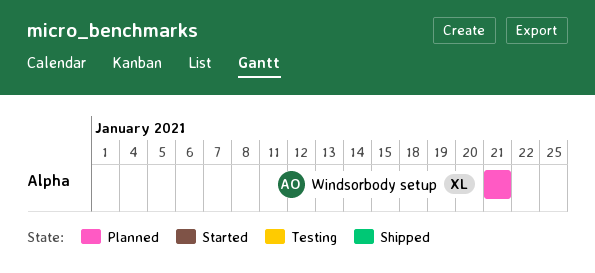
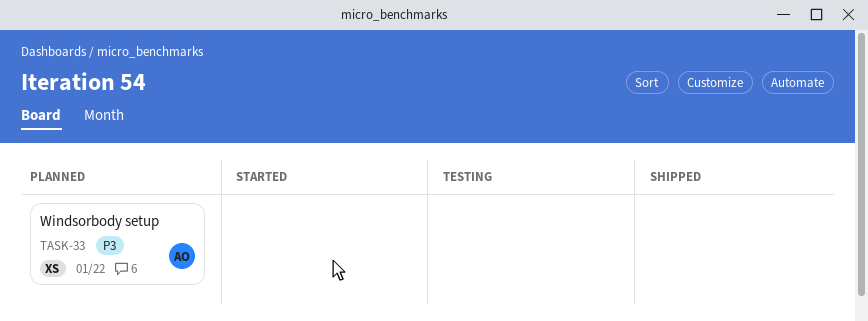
Windsorbody setup, estimate: XL -> XS
Windsorbody setup, due: Jan 21 -> Jan 22

